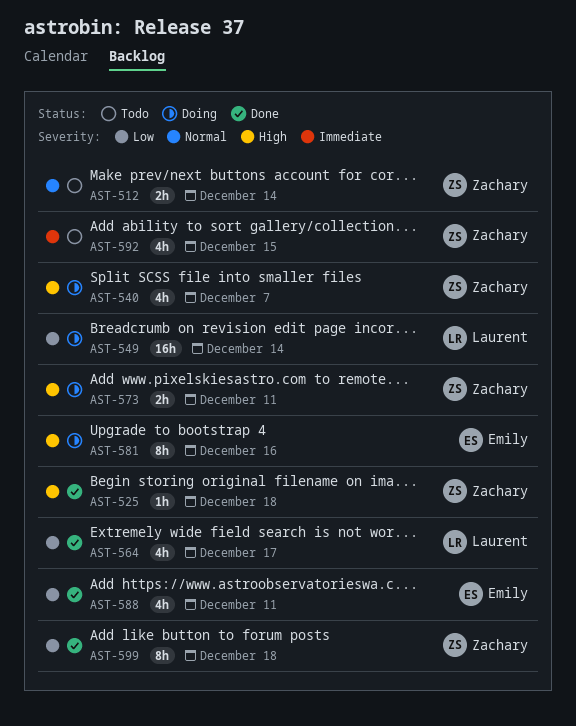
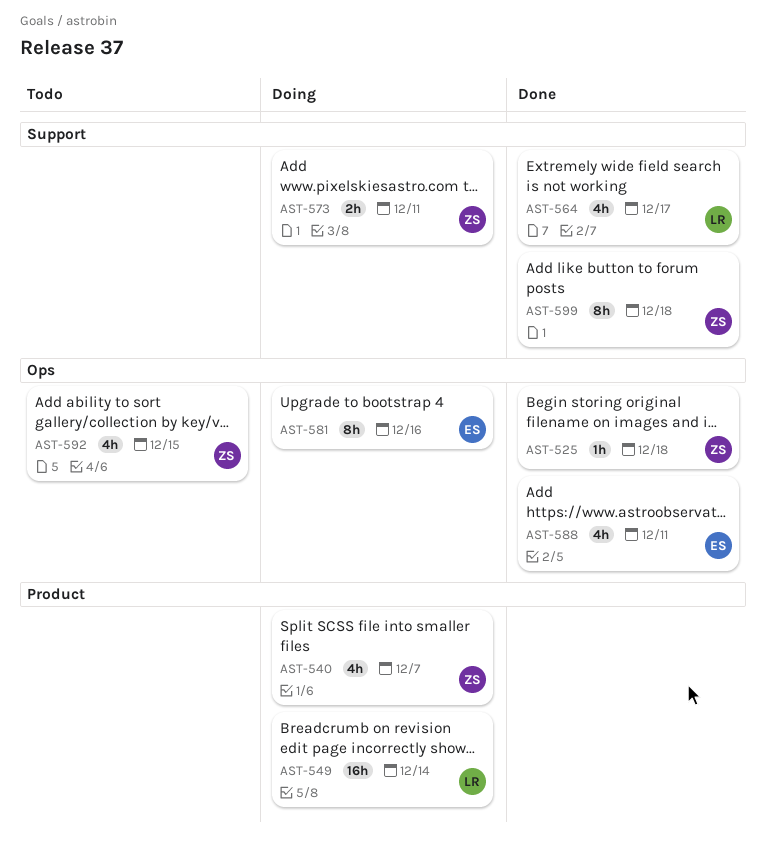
AST-512: present -> none

